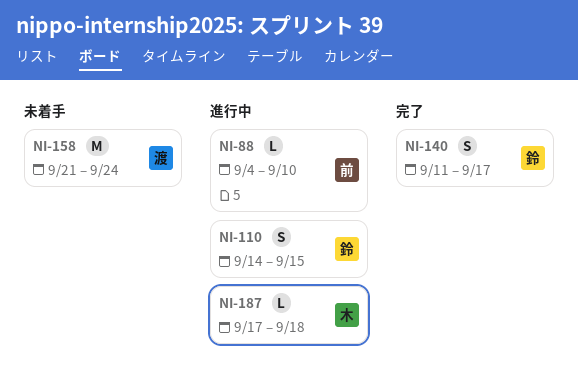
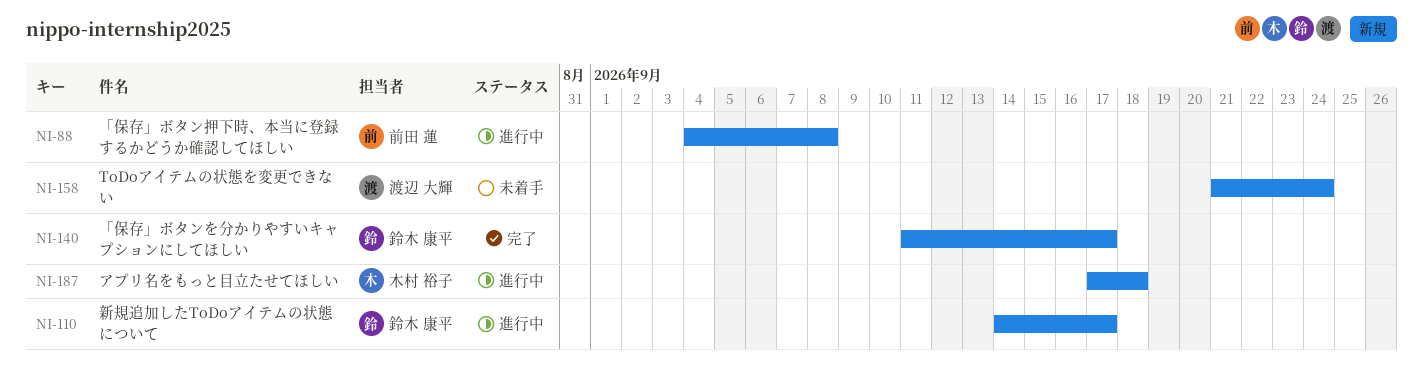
NI-88, due: Sep 10 -> Sep 8
NI-110, due: Sep 15 -> Sep 17

